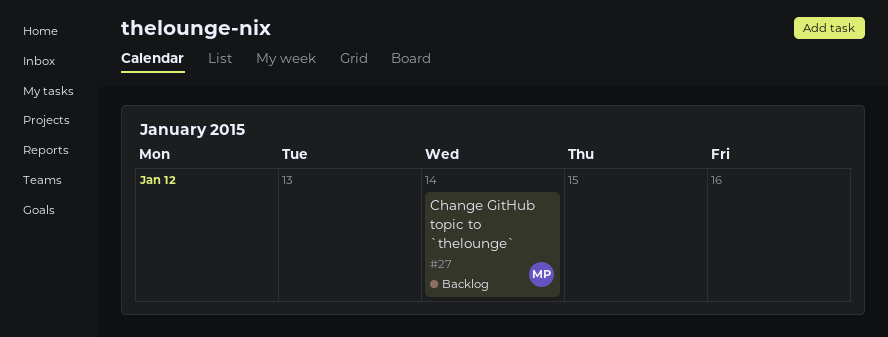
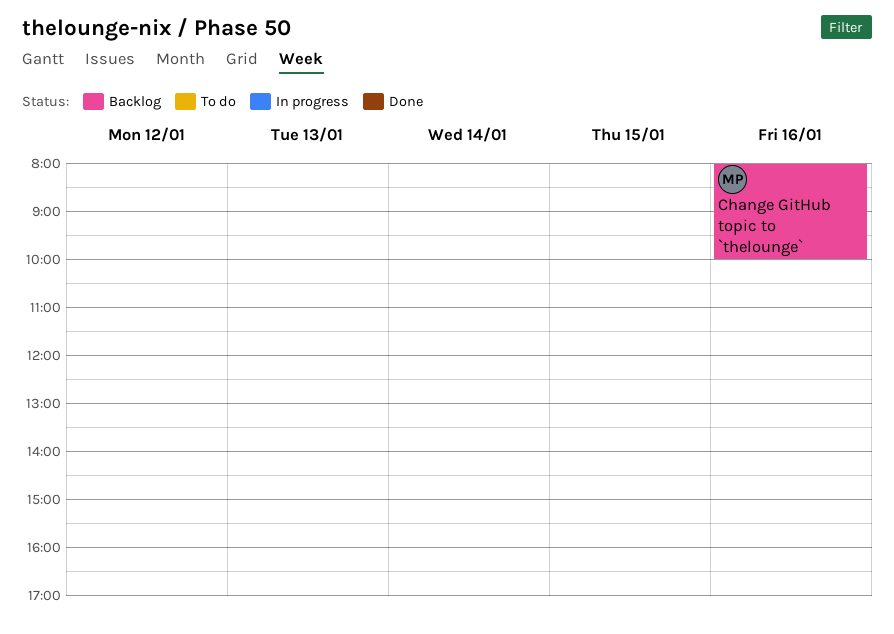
Change GitHub topic to `thelounge`, day: Jan 14 -> Jan 16

